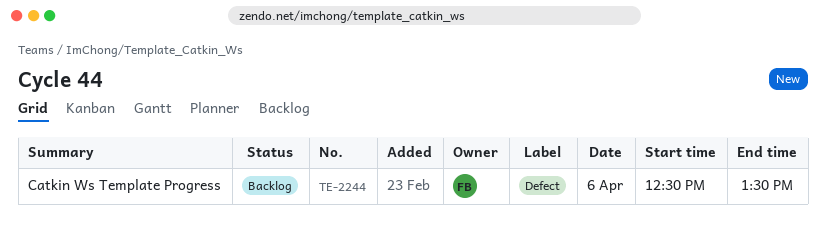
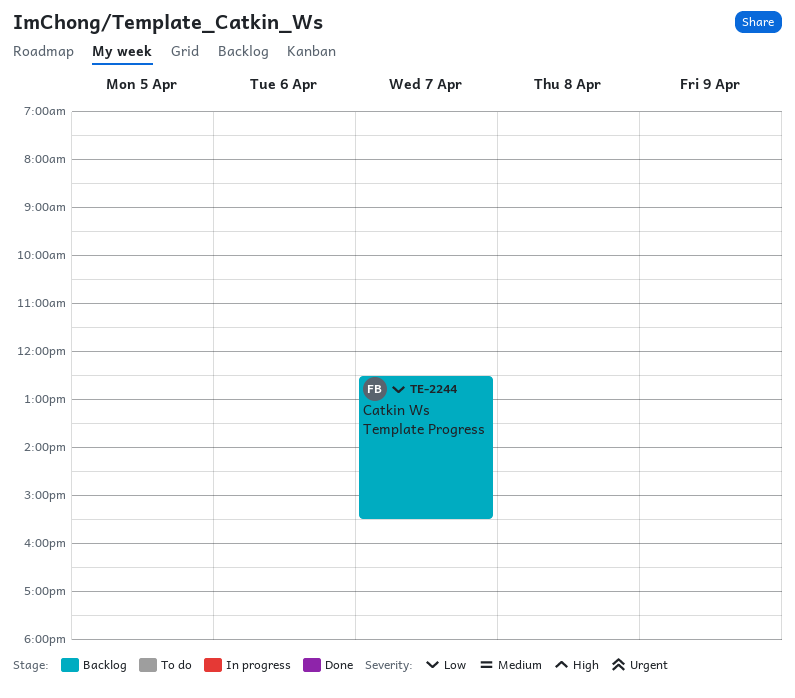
TE-2244, day: Apr 6 -> Apr 7
TE-2244, ends: 13:30 -> 15:30

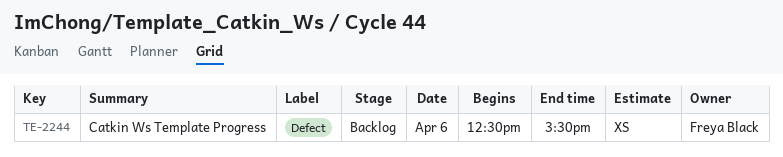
TE-2244, day: Apr 7 -> Apr 6

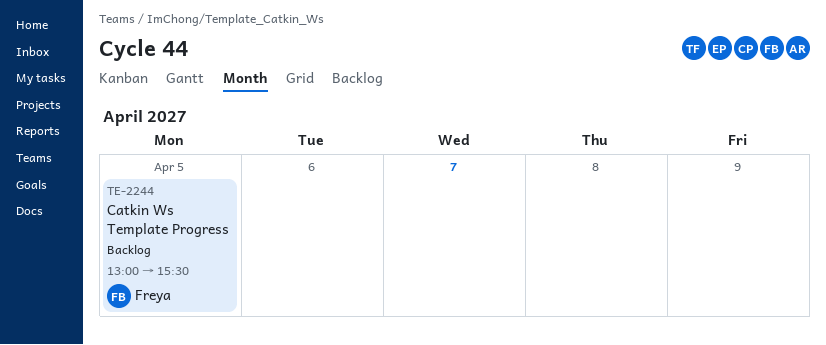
TE-2244, day: Apr 6 -> Apr 5
TE-2244, begins: 12:30 -> 13:00

